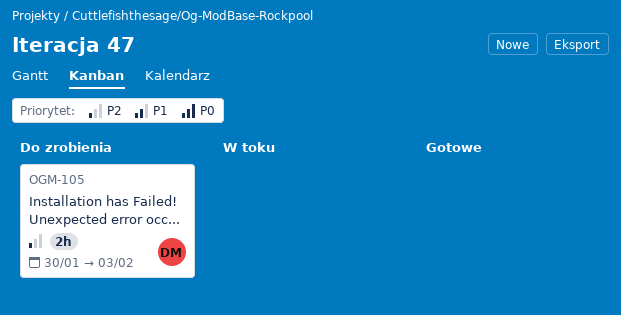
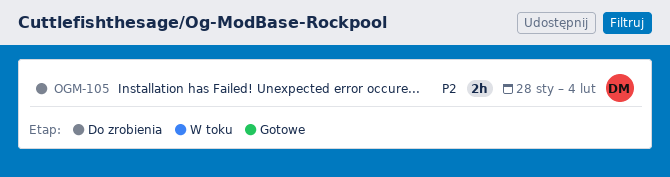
OGM-105, start: Jan 30 -> Jan 28
OGM-105, due: Feb 3 -> Feb 4

